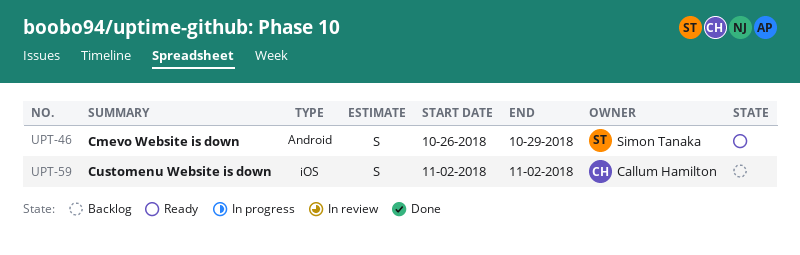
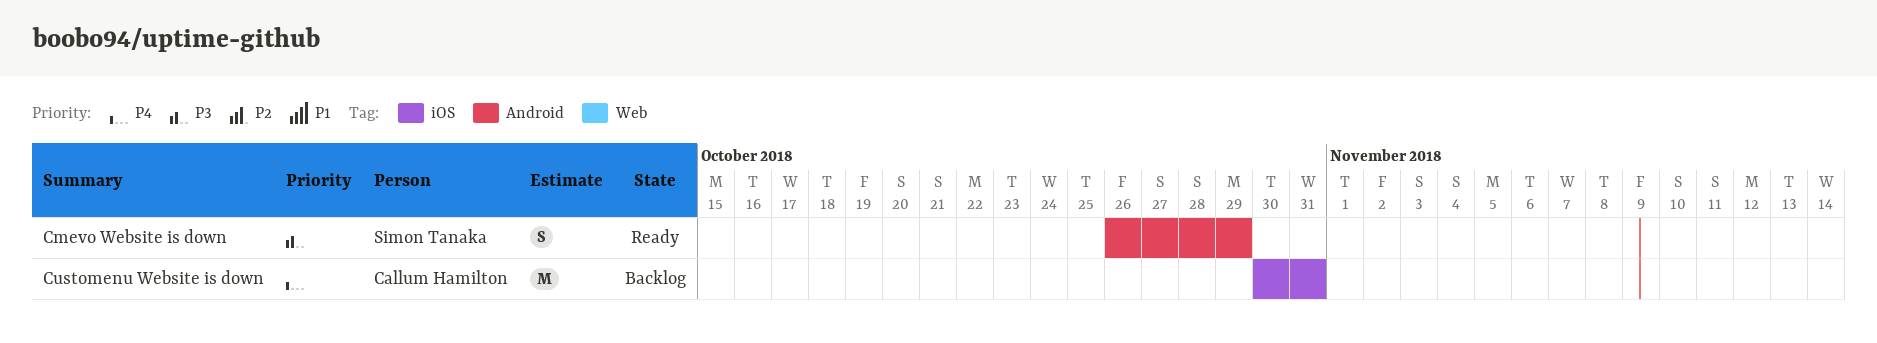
Customenu Website is down, estimate: S -> M
Customenu Website is down, start: Nov 2 -> Oct 30
Customenu Website is down, due: Nov 2 -> Oct 31

